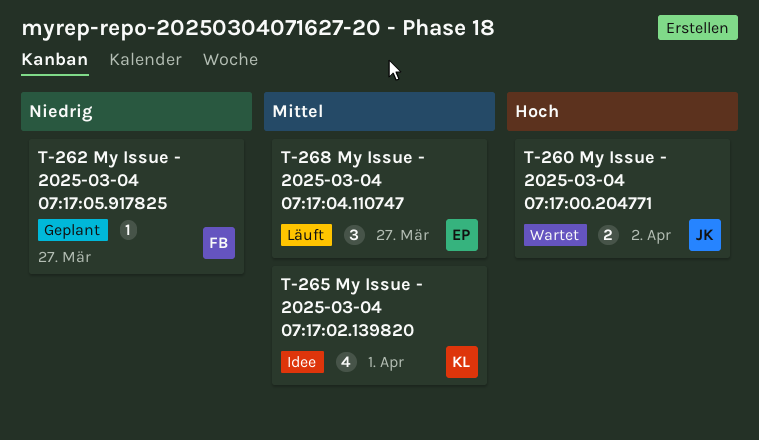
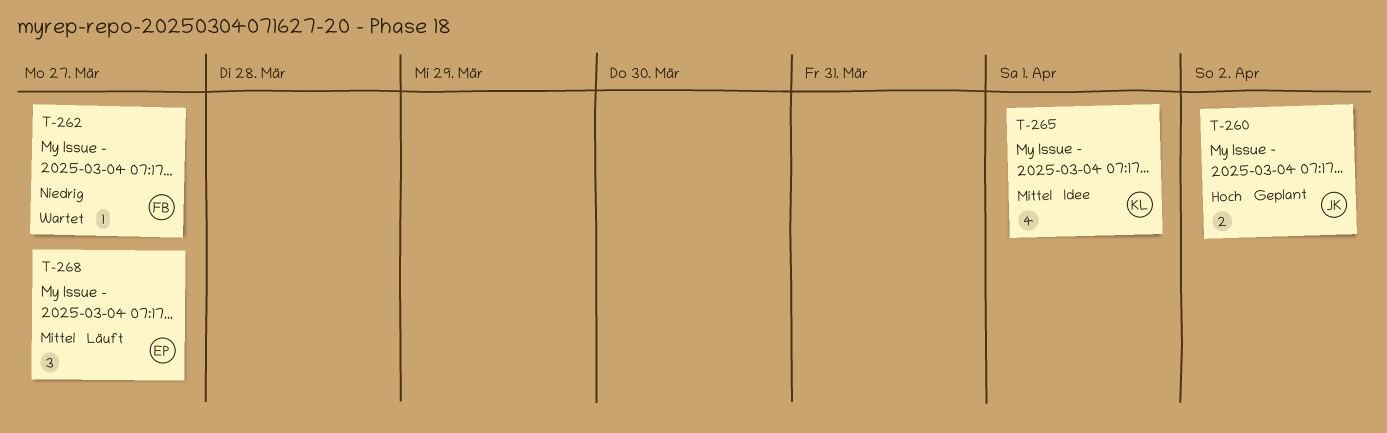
T-260, status: Wartet -> Geplant
T-262, status: Geplant -> Wartet

